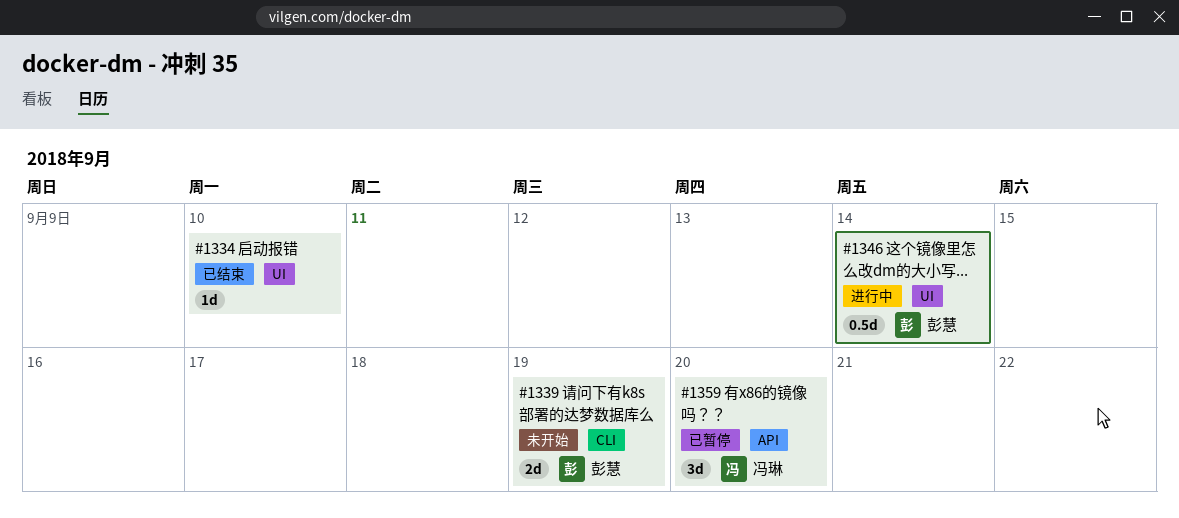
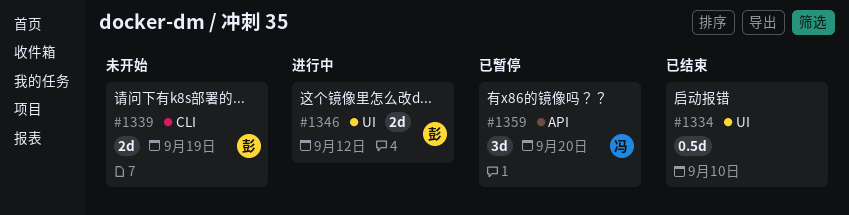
#1334, estimate: 1d -> 0.5d
#1346, estimate: 0.5d -> 2d
#1346, due: Sep 14 -> Sep 12

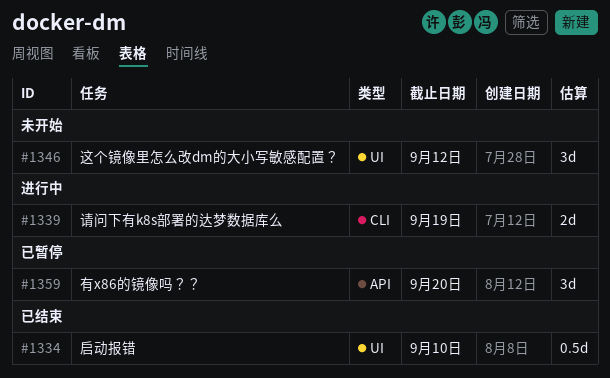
#1339, status: 未开始 -> 进行中
#1346, status: 进行中 -> 未开始
#1346, estimate: 2d -> 3d

